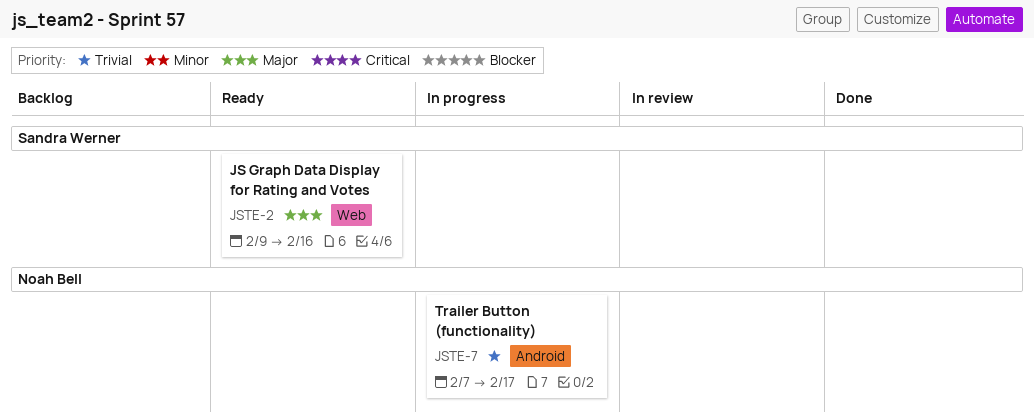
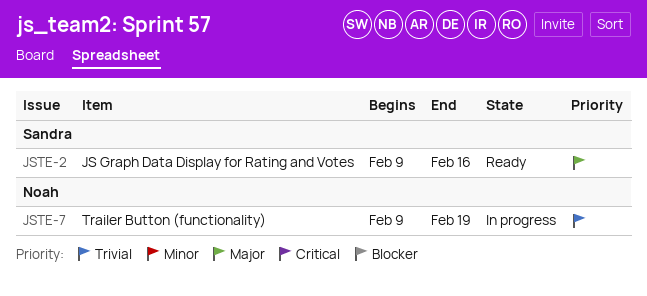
JSTE-7, start: Feb 7 -> Feb 9
JSTE-7, due: Feb 17 -> Feb 19

